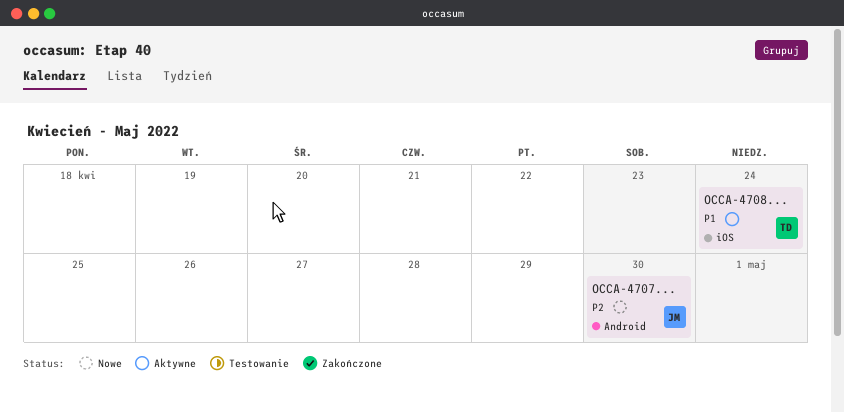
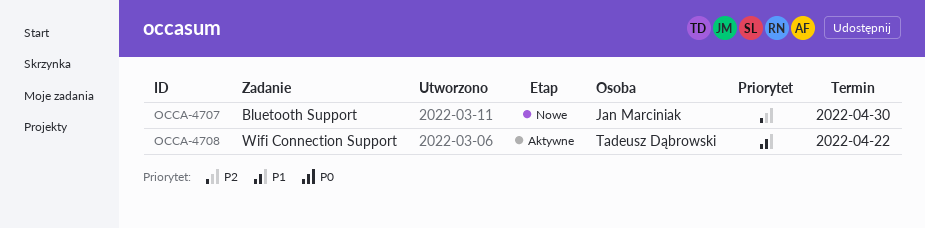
OCCA-4708, due: Apr 24 -> Apr 22

